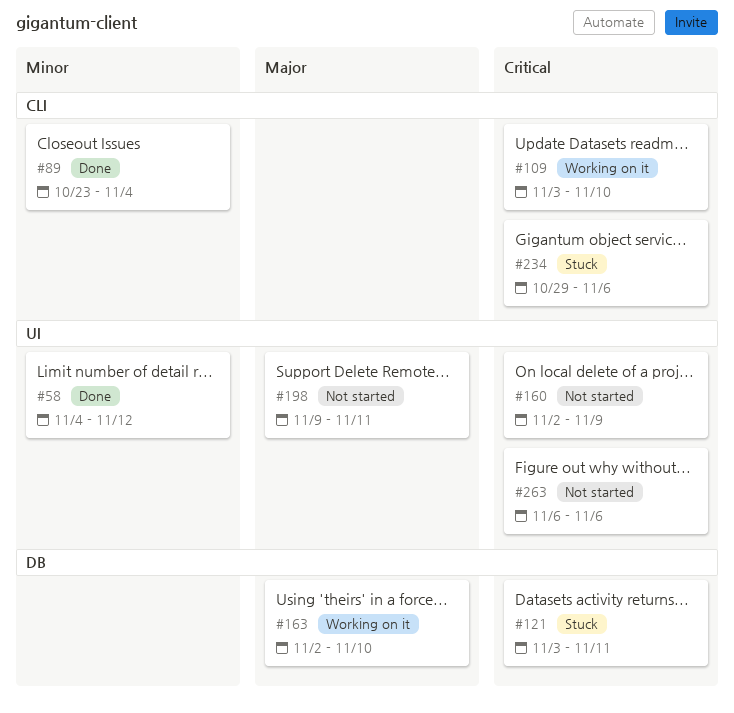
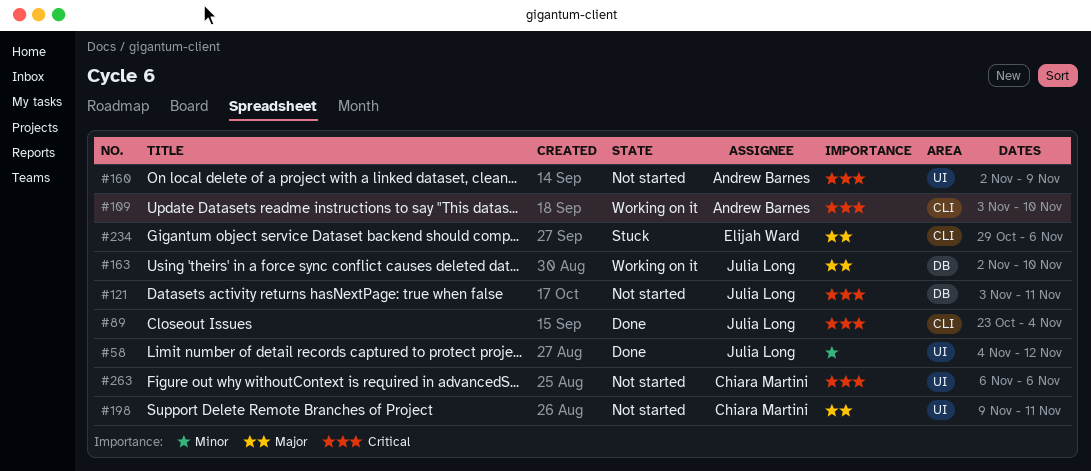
#89, priority: Minor -> Critical
#121, status: Stuck -> Not started
#234, priority: Critical -> Major

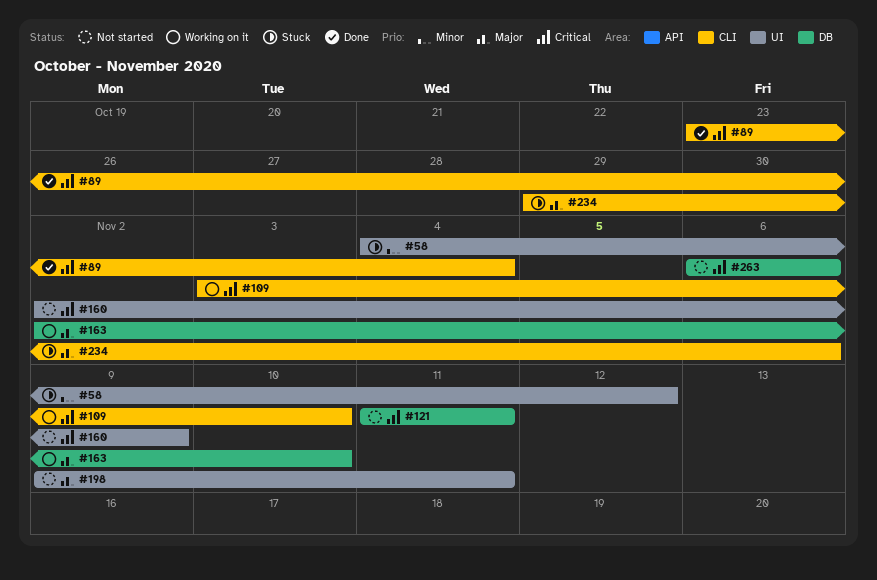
#58, status: Done -> Stuck
#121, start: Nov 3 -> Nov 11
#263, label: UI -> DB

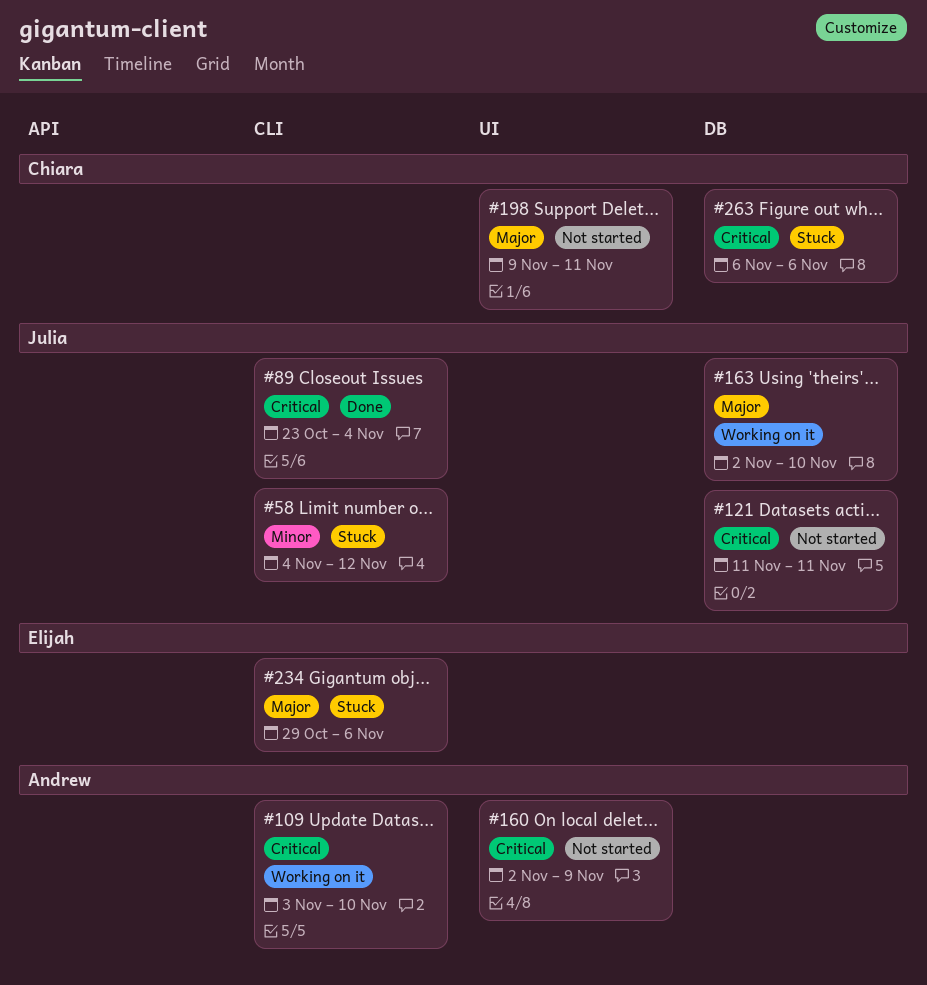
#58, label: UI -> CLI
#263, status: Not started -> Stuck

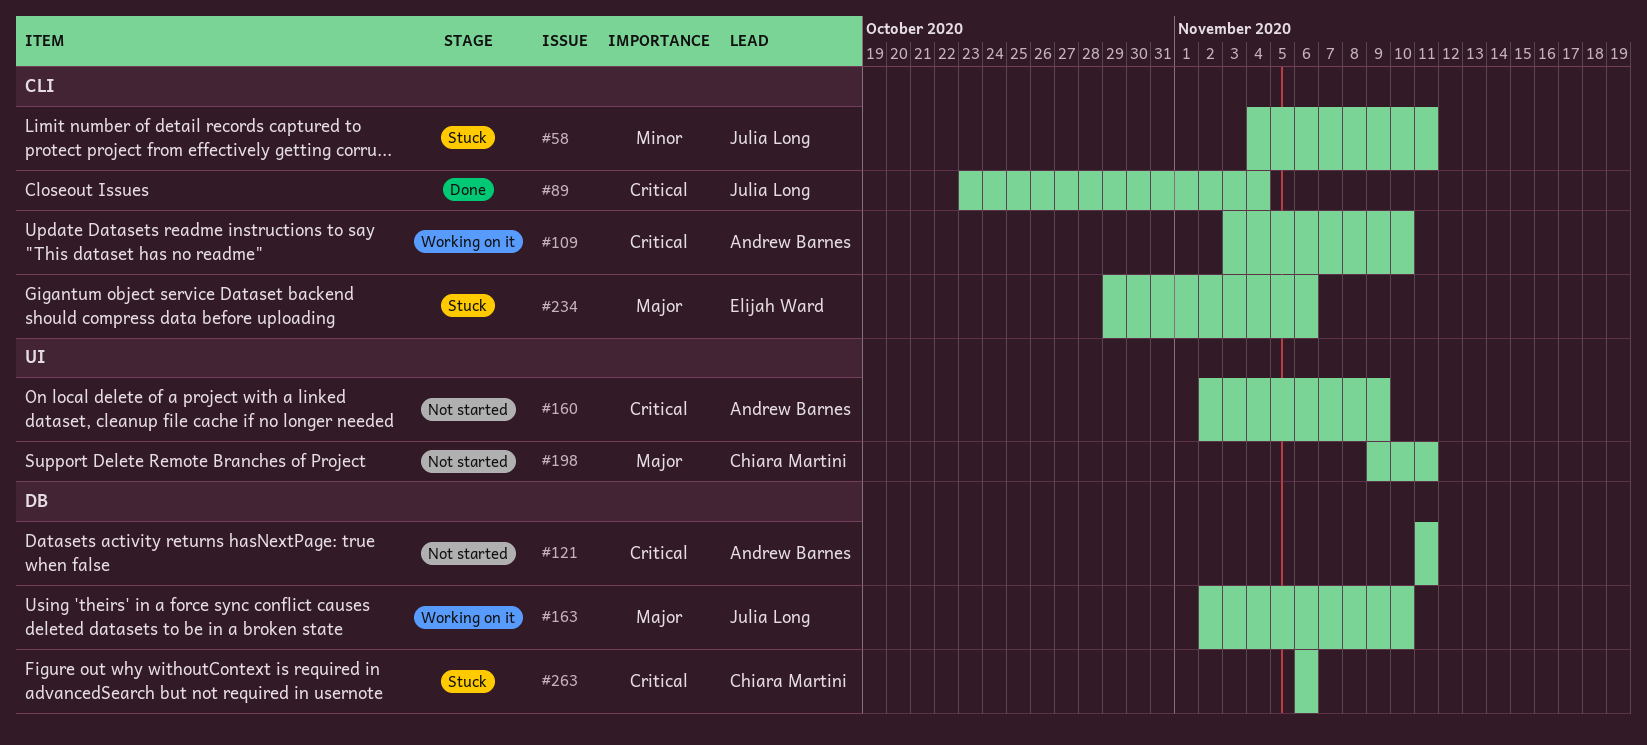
#58, due: Nov 12 -> Nov 11
#121, owner: Julia Long -> Andrew Barnes

